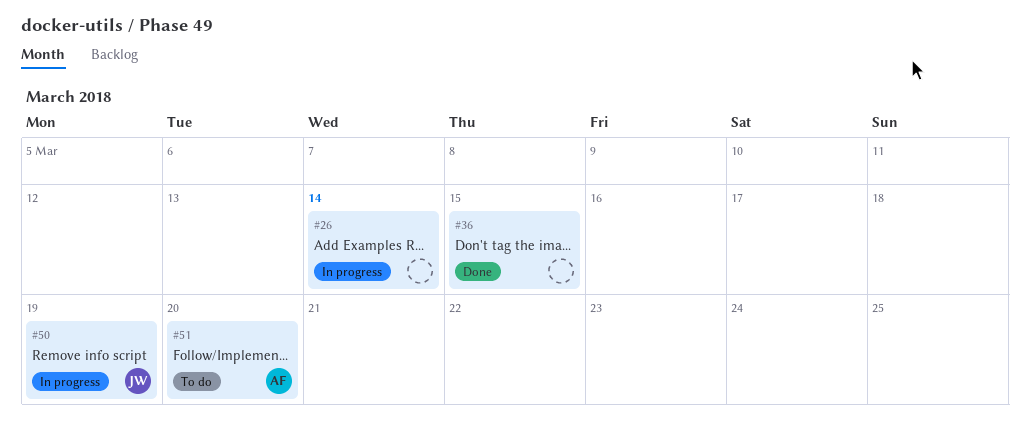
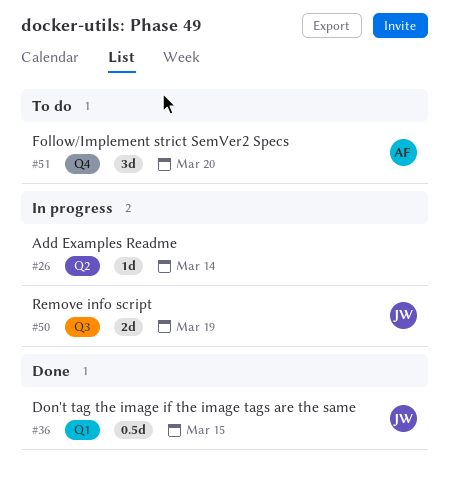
#36, owner: none -> JW

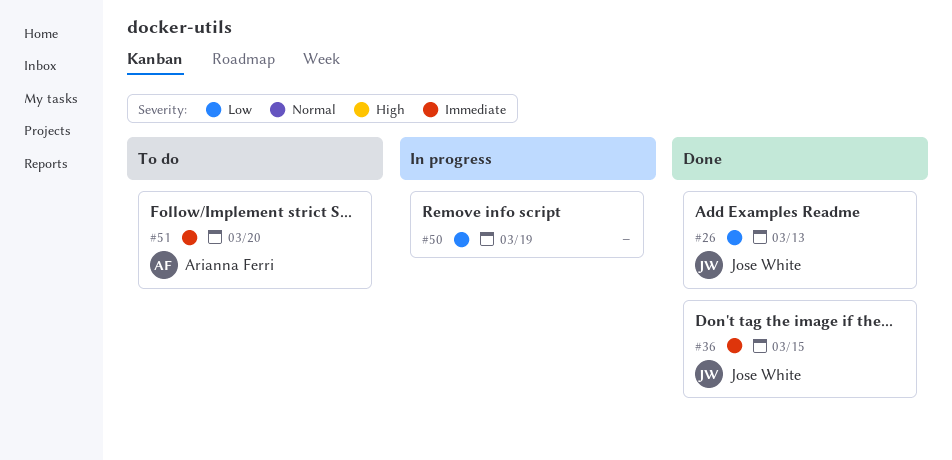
#26, status: In progress -> Done
#26, owner: none -> Jose White
#26, due: Mar 14 -> Mar 13
#50, owner: Jose White -> none

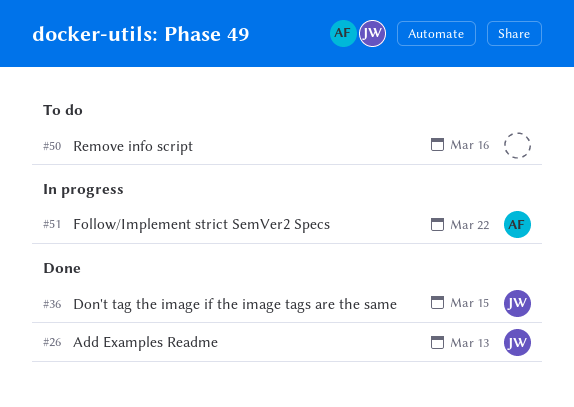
#50, status: In progress -> To do
#50, due: Mar 19 -> Mar 16
#51, status: To do -> In progress
#51, due: Mar 20 -> Mar 22

